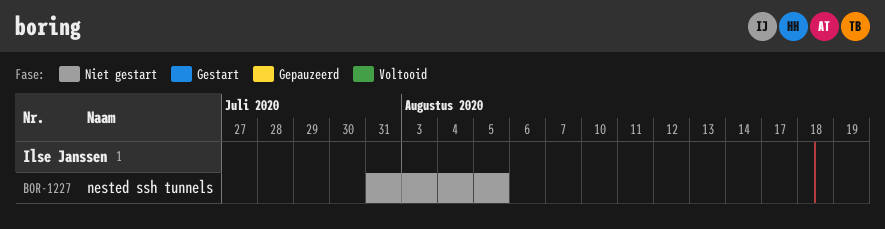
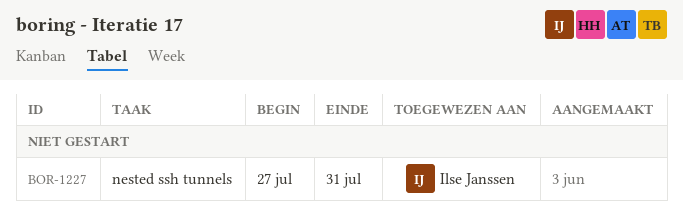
BOR-1227, start: Jul 31 -> Jul 27
BOR-1227, due: Aug 5 -> Jul 31

